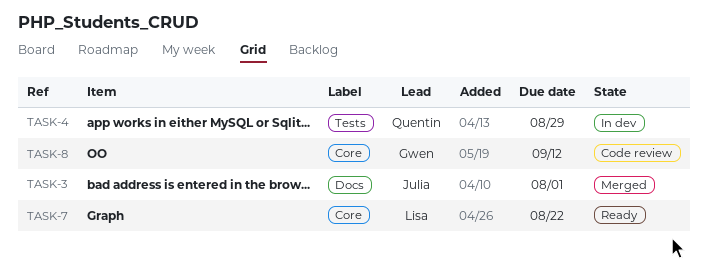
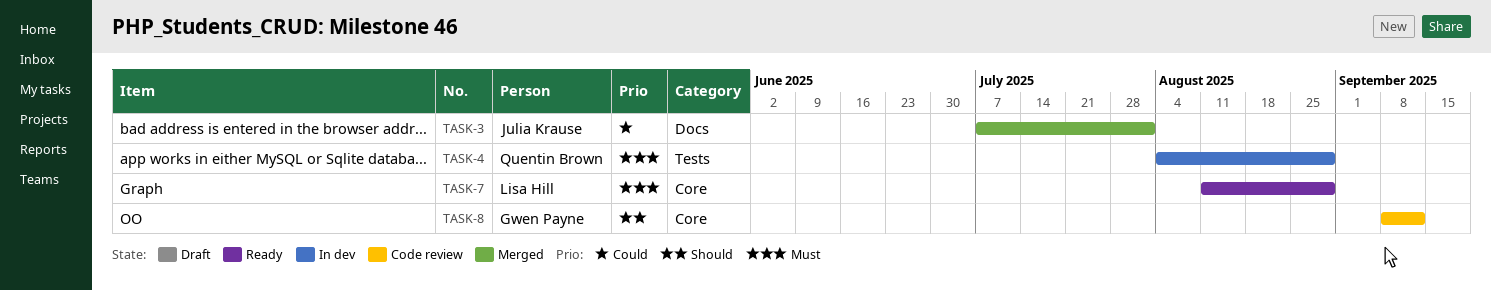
TASK-7, due: Aug 22 -> Aug 29

